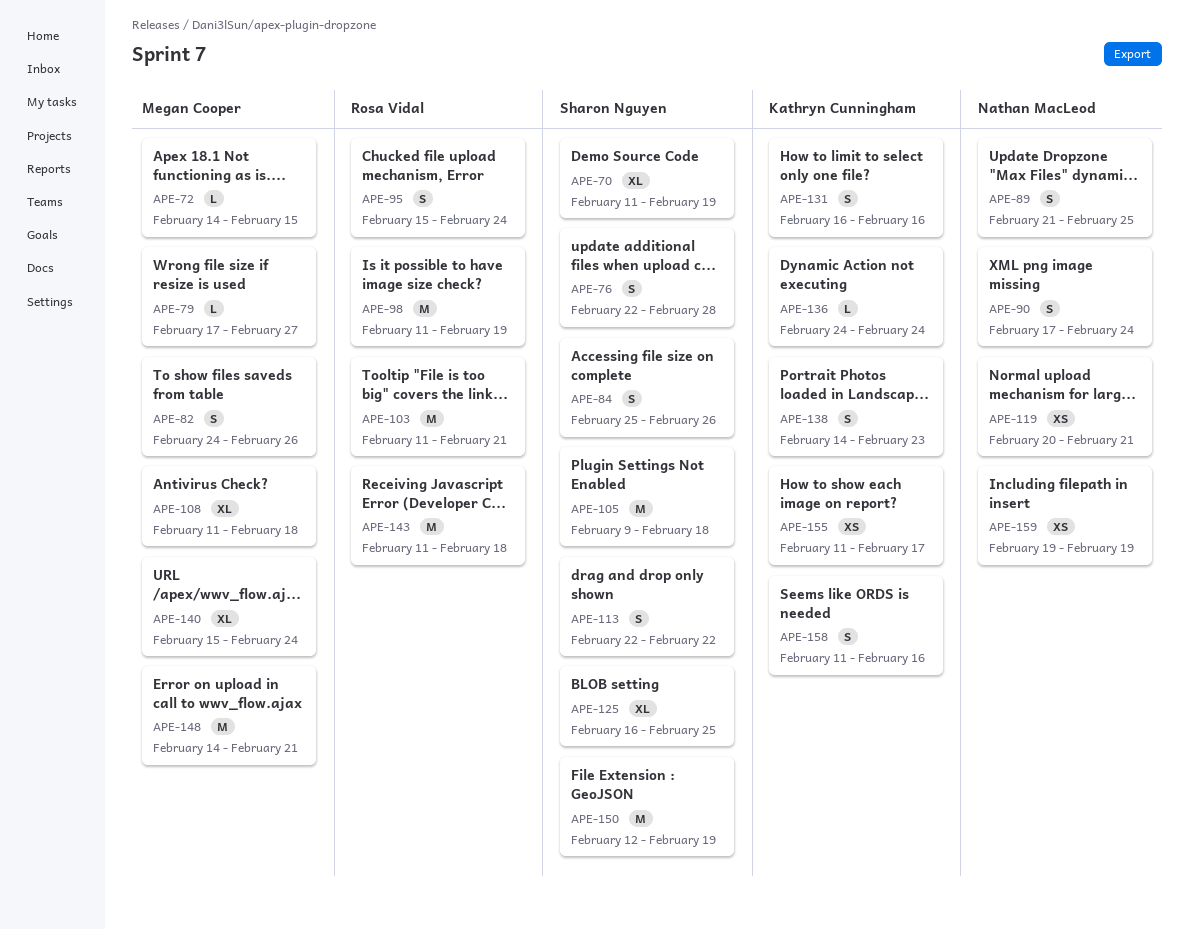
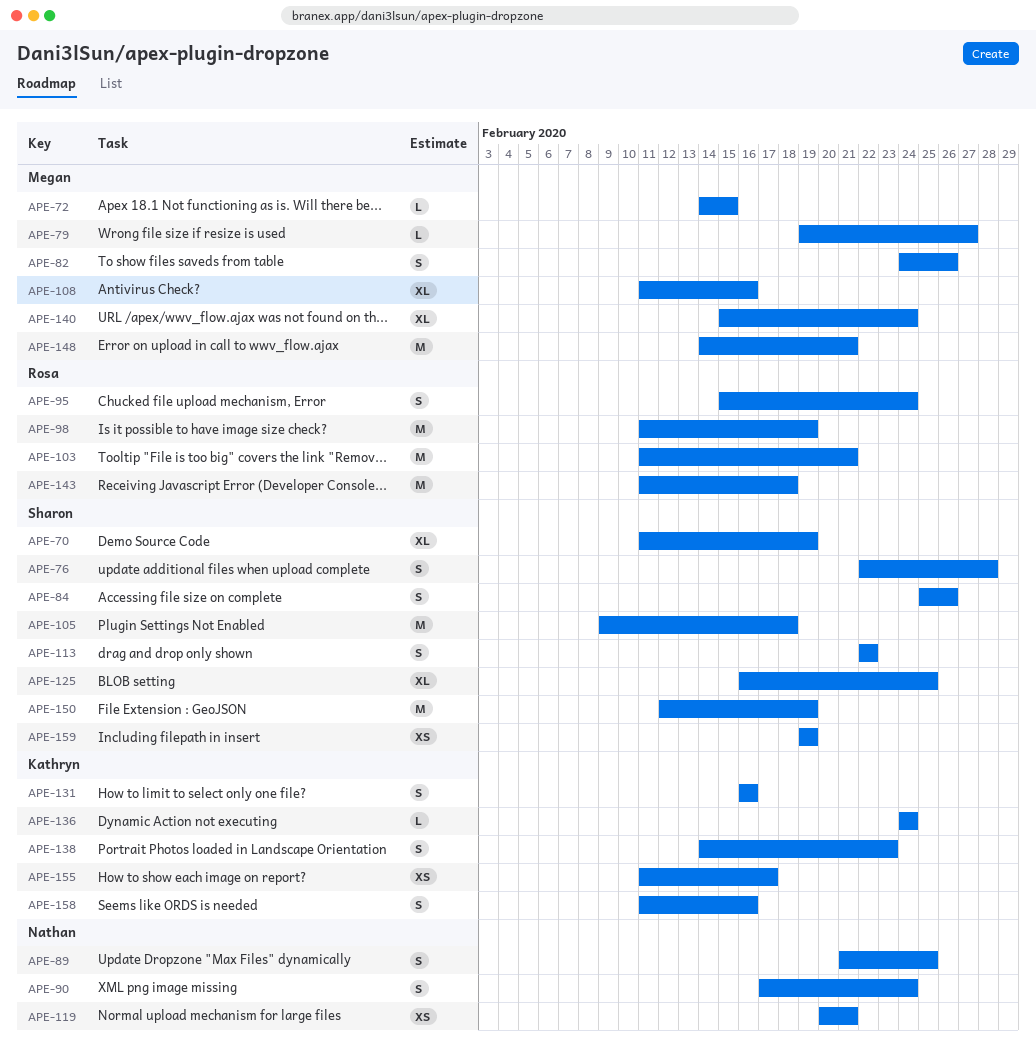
APE-79, start: Feb 17 -> Feb 19
APE-108, due: Feb 18 -> Feb 16
APE-159, owner: Nathan MacLeod -> Sharon Nguyen

